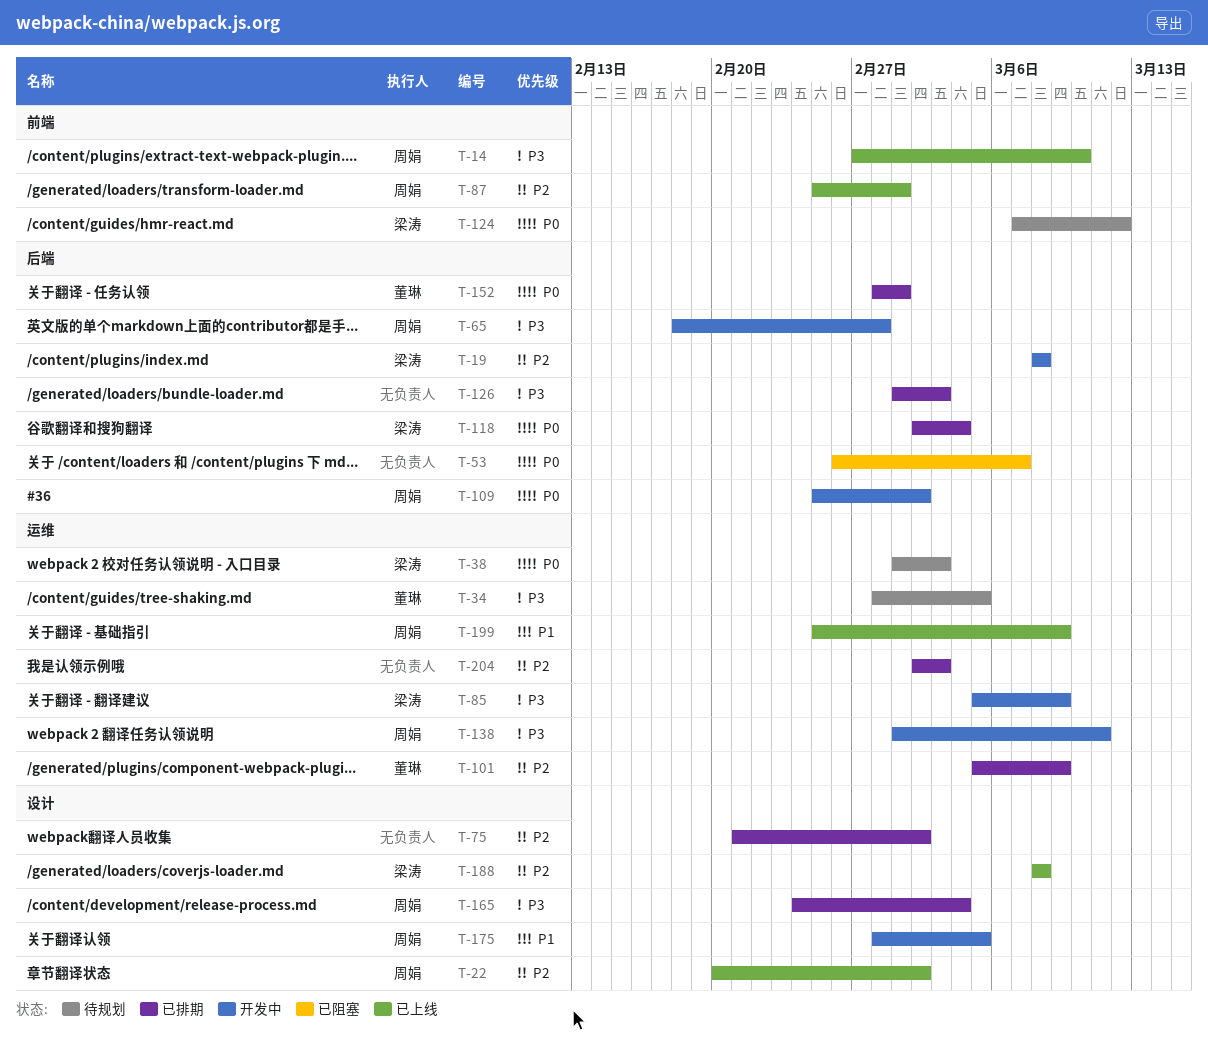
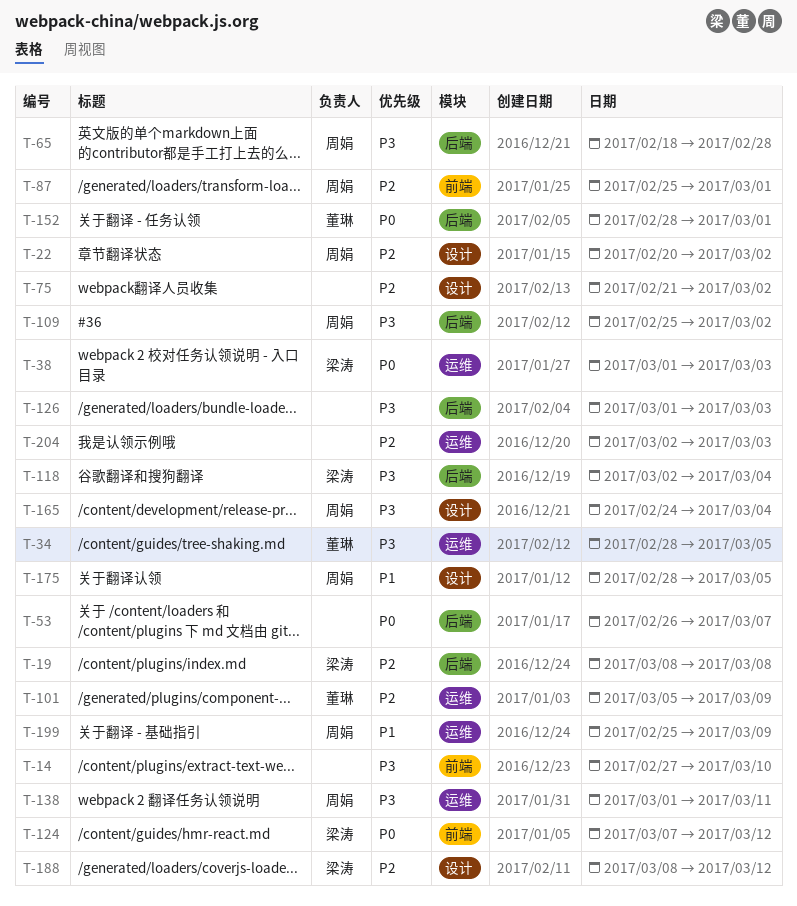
T-14, owner: 周娟 -> none
T-85: present -> none
T-109, priority: P0 -> P3
T-118, priority: P0 -> P3
T-188, due: Mar 8 -> Mar 12

